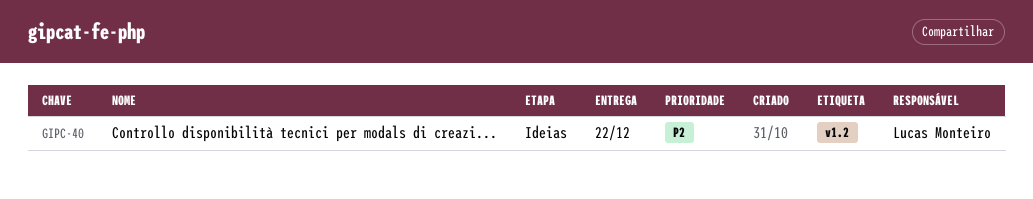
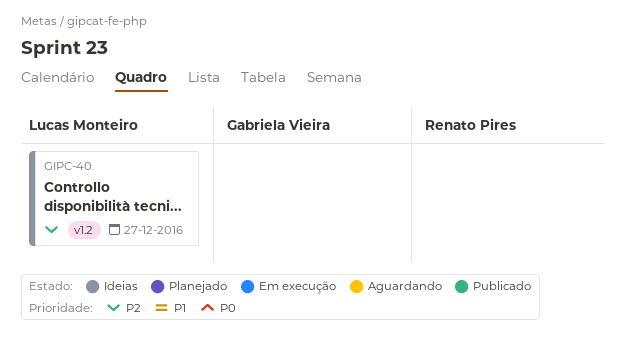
GIPC-40, due: Dec 22 -> Dec 27

